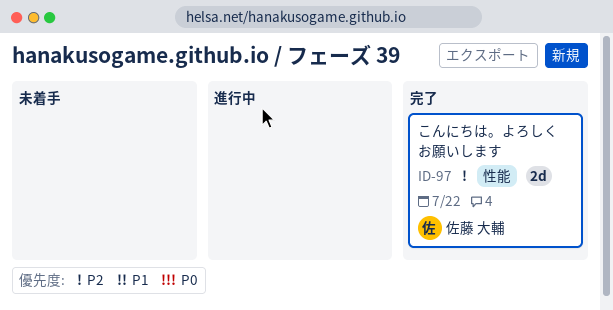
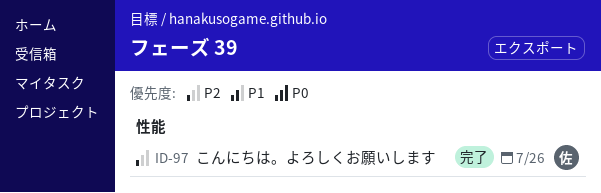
ID-97, due: Jul 22 -> Jul 26

